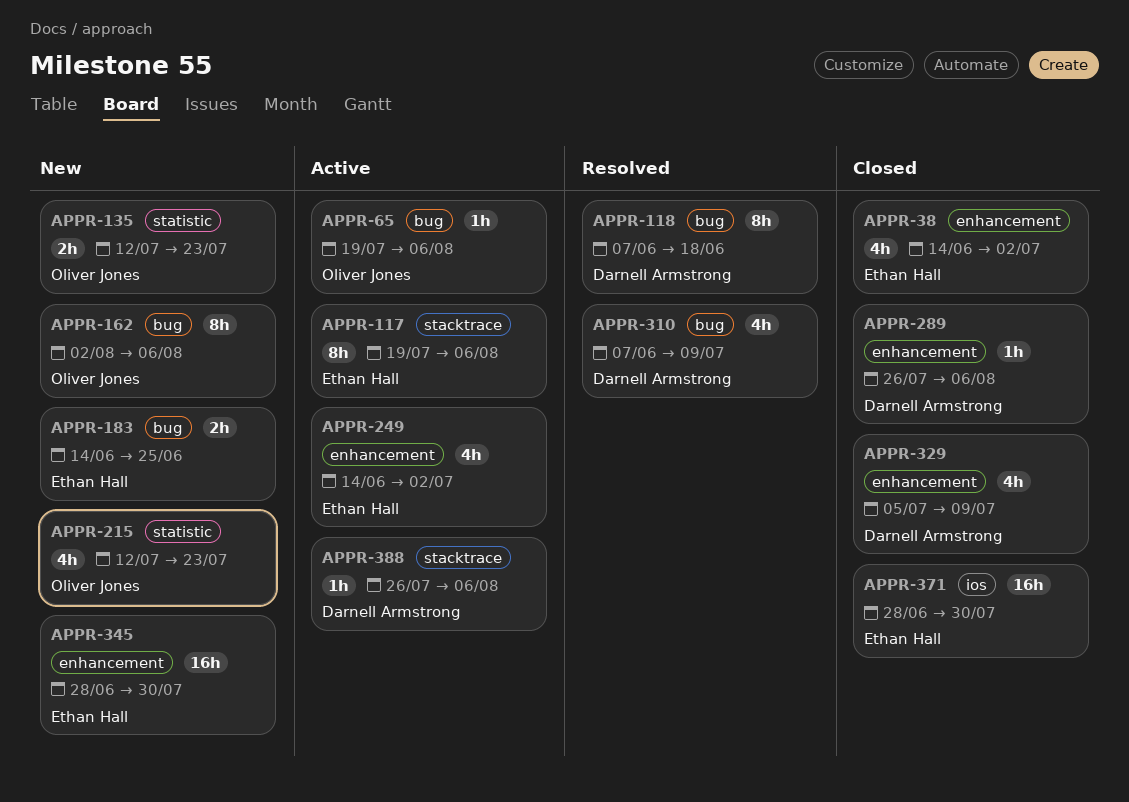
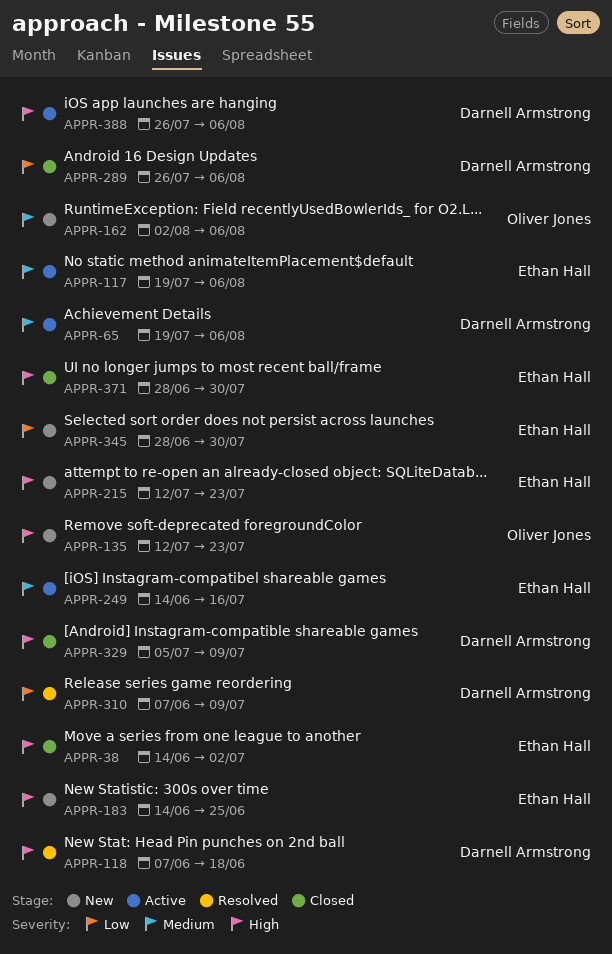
APPR-65, owner: Oliver Jones -> Darnell Armstrong
APPR-215, owner: Oliver Jones -> Ethan Hall
APPR-249, due: Jul 2 -> Jul 16

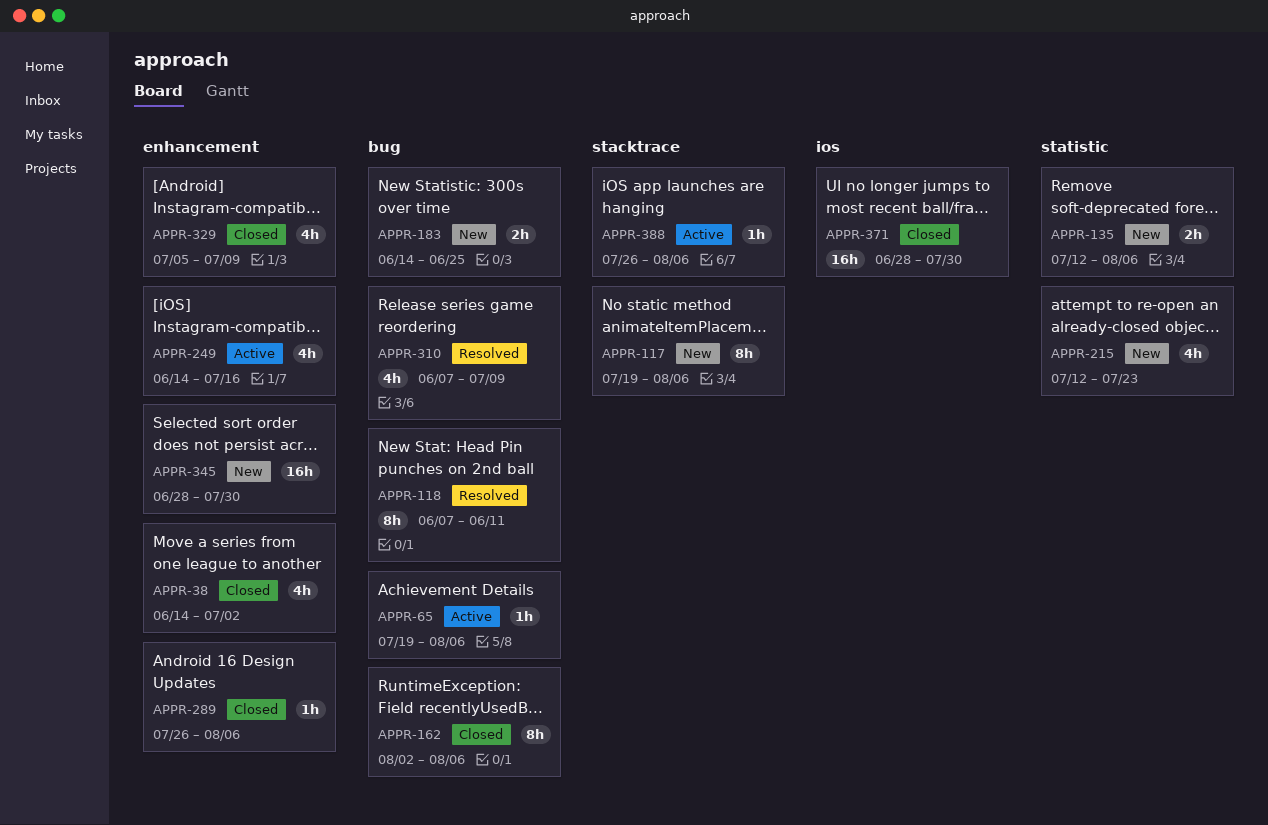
APPR-117, status: Active -> New
APPR-118, due: Jun 18 -> Jun 11
APPR-135, due: Jul 23 -> Aug 6
APPR-162, status: New -> Closed

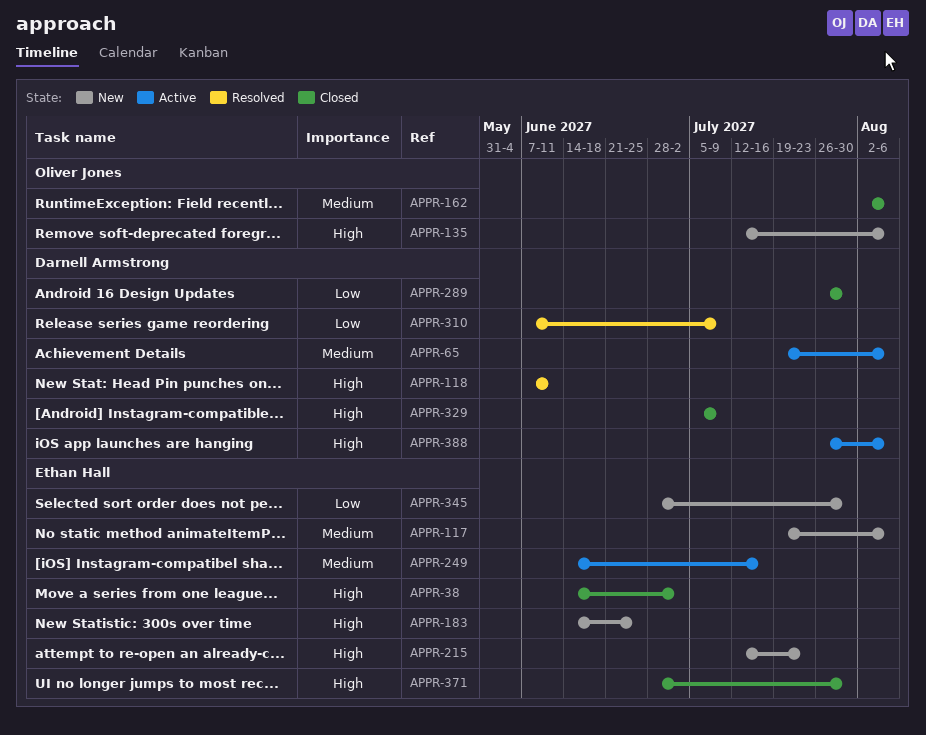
APPR-289, due: Aug 6 -> Jul 30

